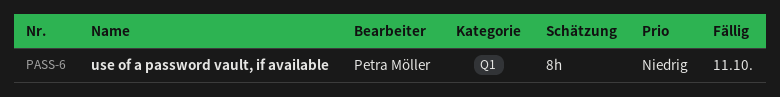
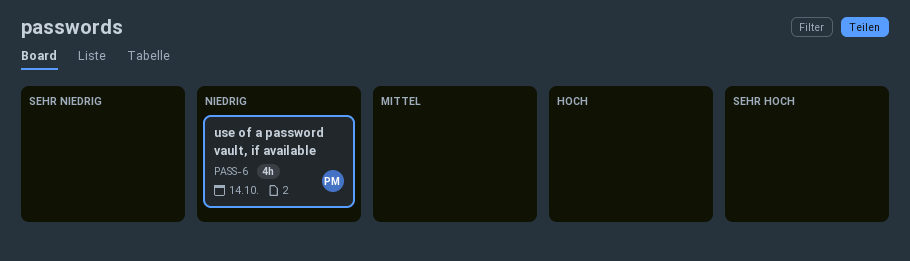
PASS-6, estimate: 8h -> 4h
PASS-6, due: Oct 11 -> Oct 14

